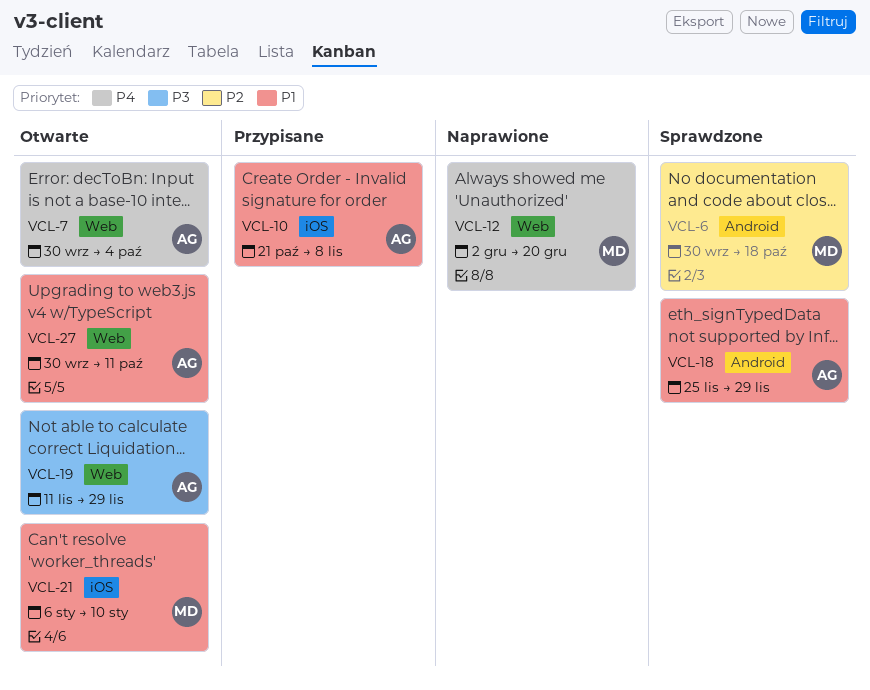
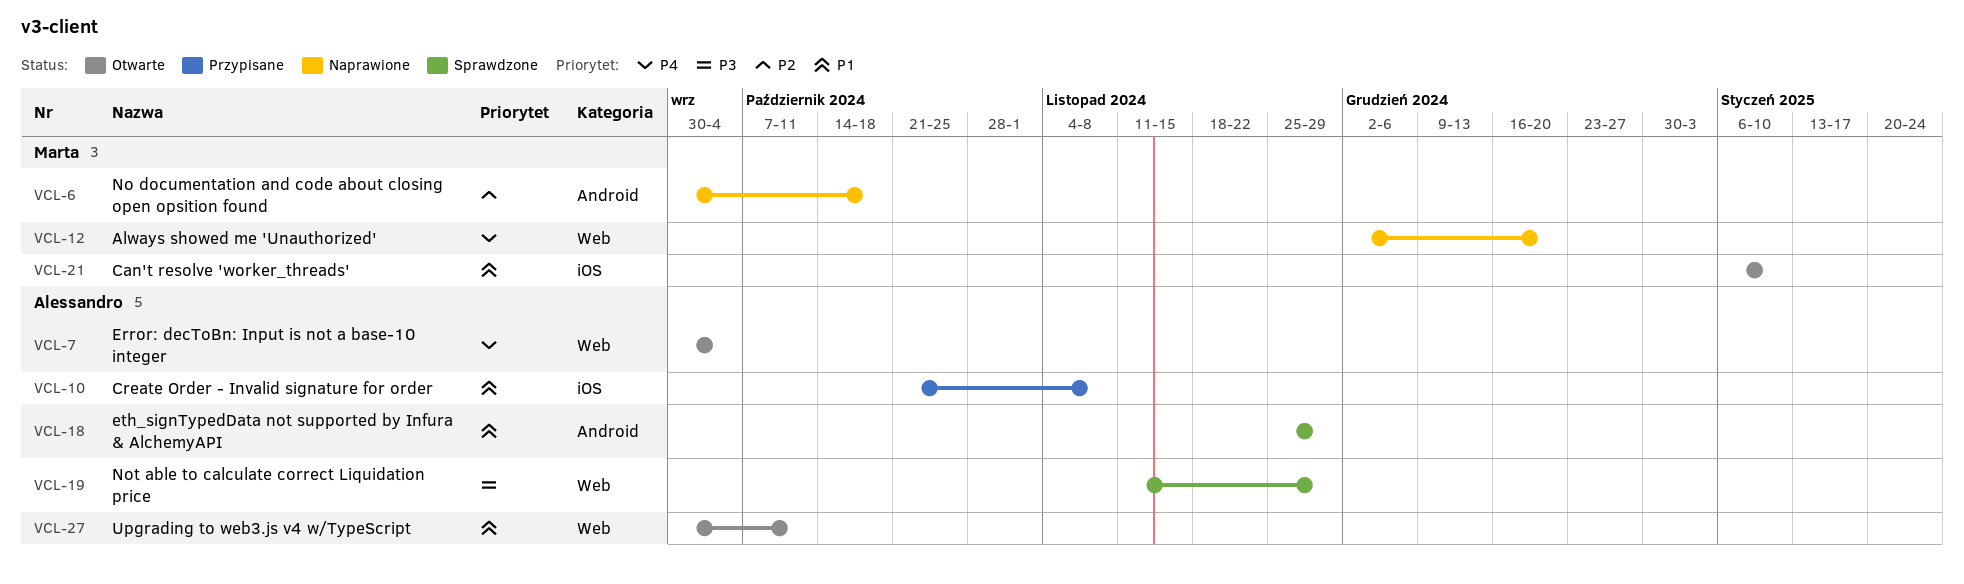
VCL-6, status: Sprawdzone -> Naprawione
VCL-19, status: Otwarte -> Sprawdzone

